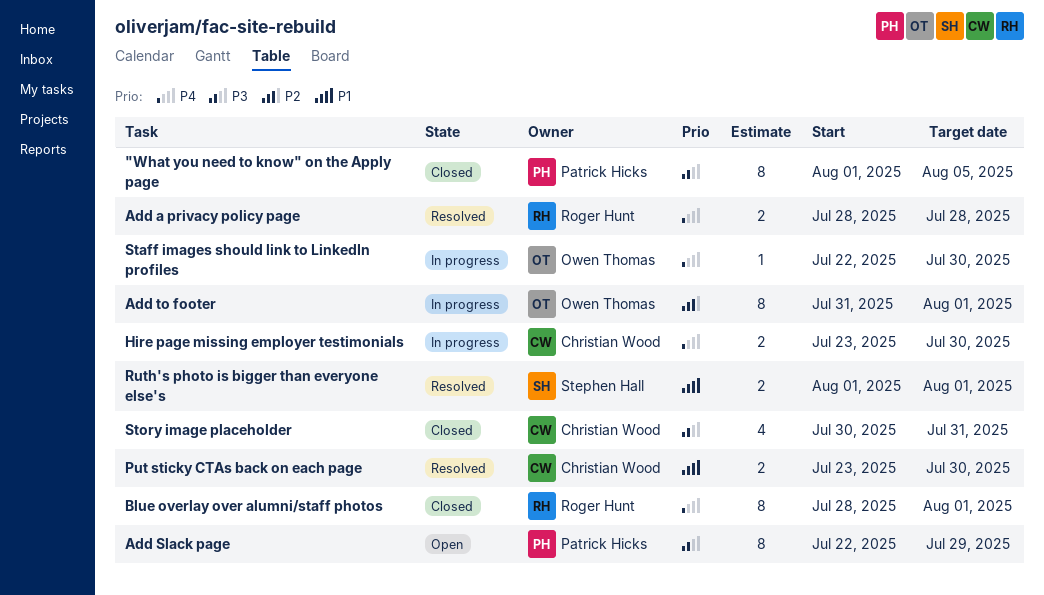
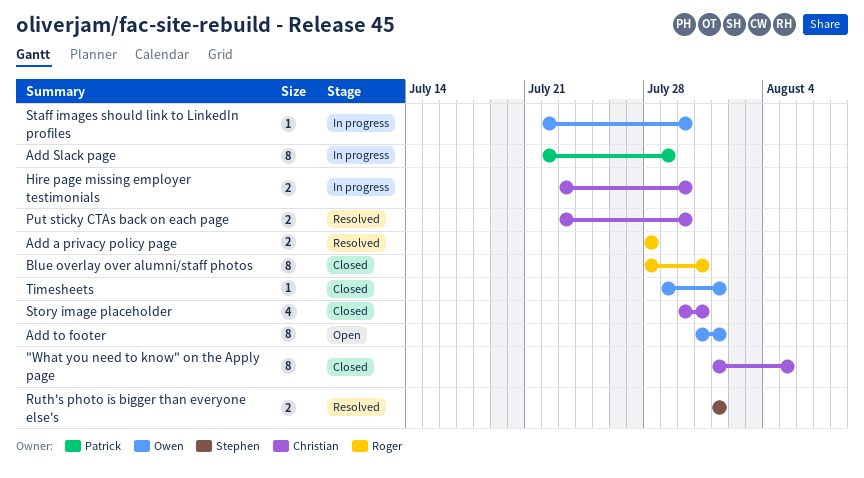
"What you need to know" on the Apply page, owner: Patrick Hicks -> Christian Wood
Add Slack page, status: Open -> In progress
Add to footer, status: In progress -> Open
Blue overlay over alumni/staff photos, due: Aug 1 -> Jul 31
Timesheets: none -> present

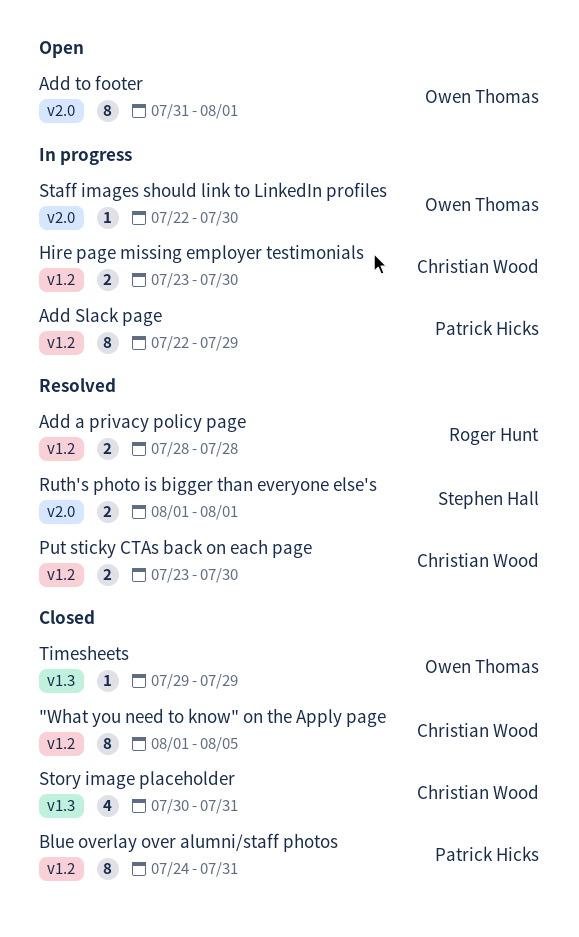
Blue overlay over alumni/staff photos, owner: Roger Hunt -> Patrick Hicks
Blue overlay over alumni/staff photos, start: Jul 28 -> Jul 24
Timesheets, due: Aug 1 -> Jul 29

